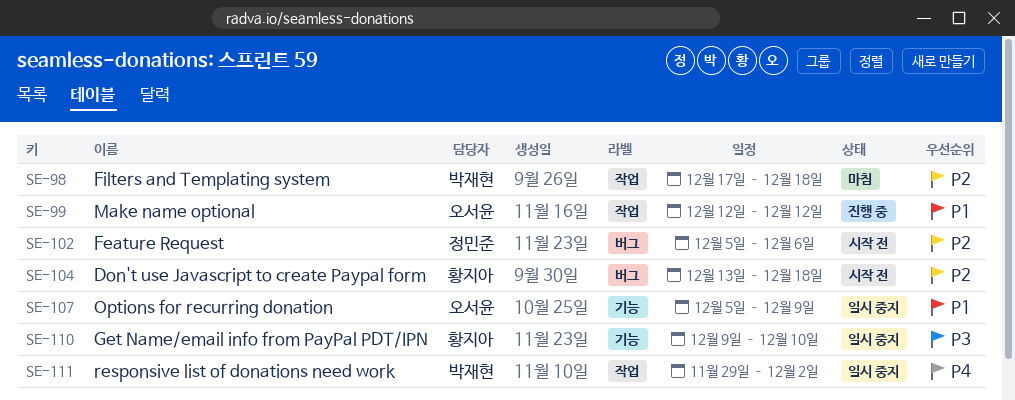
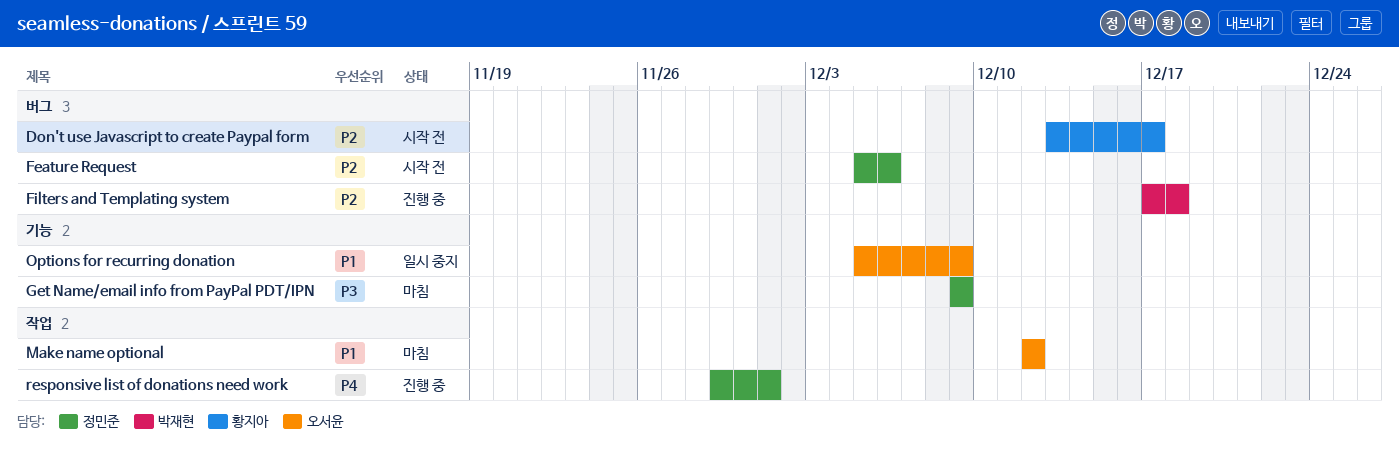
Don't use Javascript to create Paypal form, due: Dec 18 -> Dec 17
Filters and Templating system, status: 마침 -> 진행 중
Filters and Templating system, label: 작업 -> 버그
Get Name/email info from PayPal PDT/IPN, status: 일시 중지 -> 마침
Get Name/email info from PayPal PDT/IPN, owner: 황지아 -> 정민준
Get Name/email info from PayPal PDT/IPN, due: Dec 10 -> Dec 9
Make name optional, status: 진행 중 -> 마침
responsive list of donations need work, status: 일시 중지 -> 진행 중
responsive list of donations need work, owner: 박재현 -> 정민준
responsive list of donations need work, due: Dec 2 -> Dec 1

